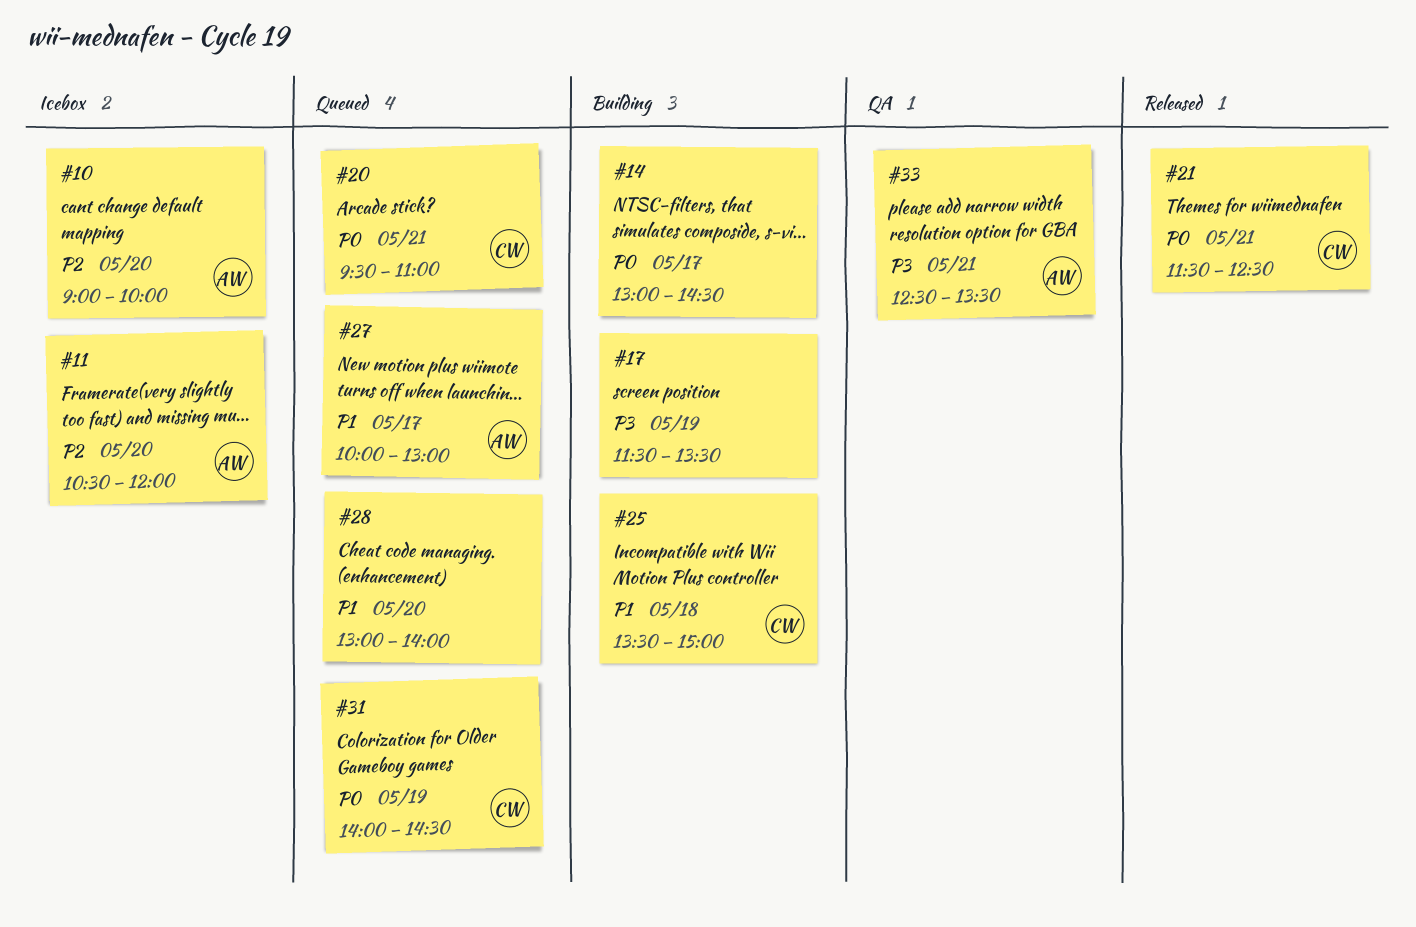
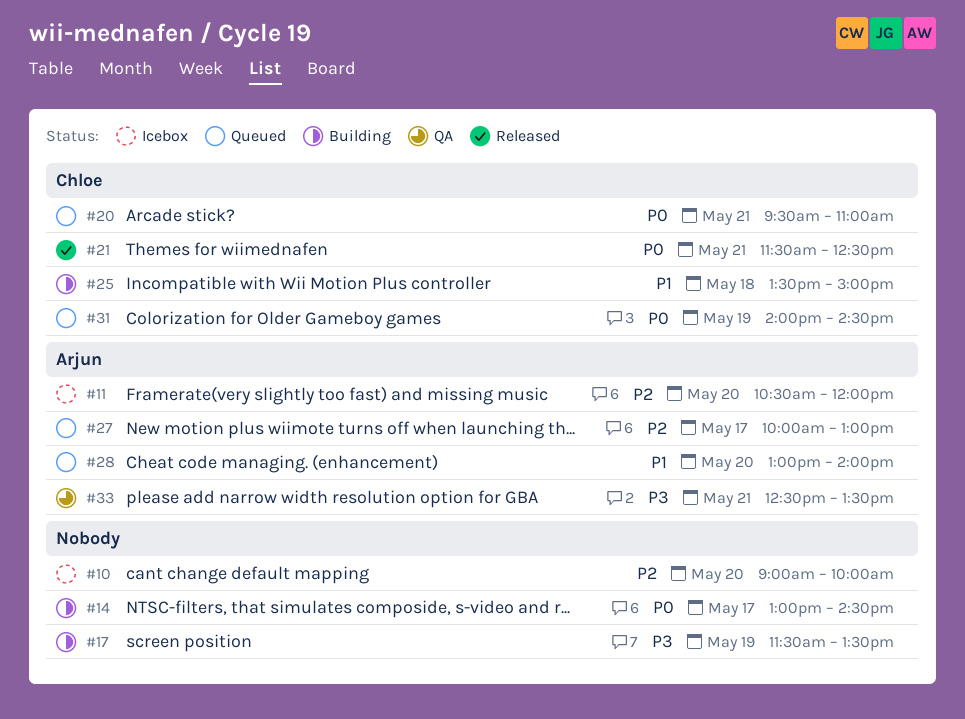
#10, owner: Arjun -> none
#27, priority: P1 -> P2
#28, owner: none -> Arjun

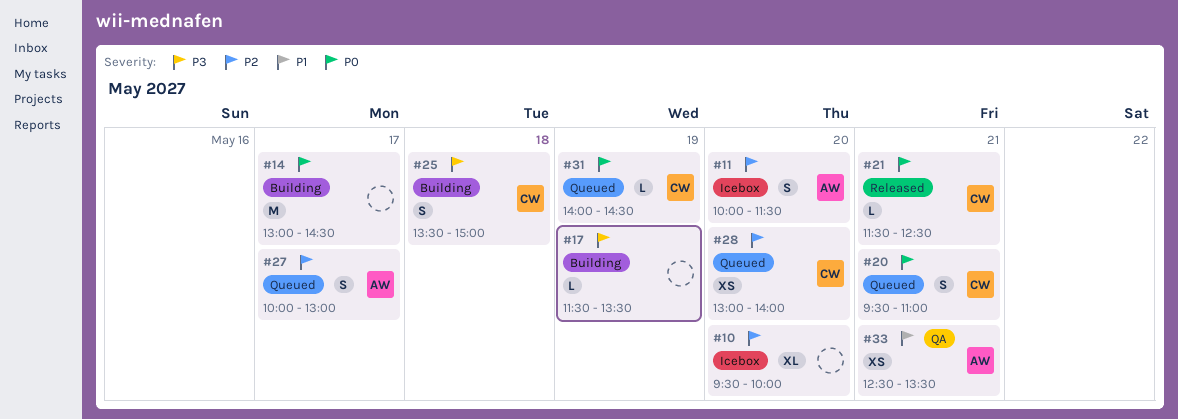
#10, begins: 09:00 -> 09:30
#11, begins: 10:30 -> 10:00
#11, ends: 12:00 -> 11:30
#25, priority: P1 -> P3
#28, owner: Arjun -> Chloe
#28, priority: P1 -> P2
#33, priority: P3 -> P1

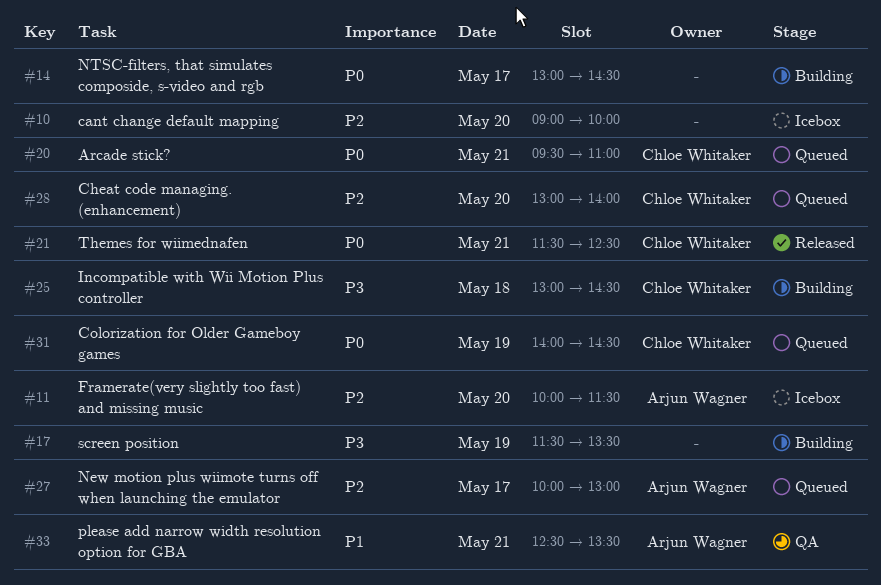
#10, begins: 09:30 -> 09:00
#25, begins: 13:30 -> 13:00
#25, ends: 15:00 -> 14:30

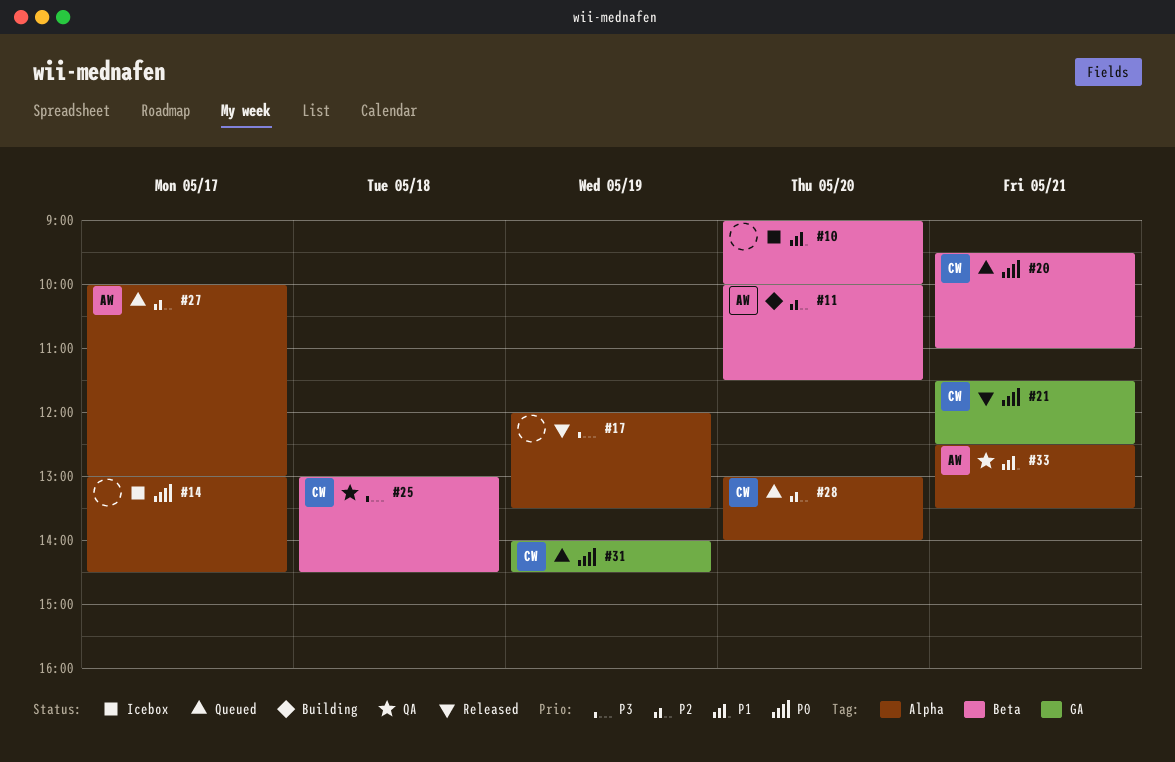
#10, priority: P2 -> P1
#11, status: Icebox -> Building
#14, status: Building -> Icebox
#17, status: Building -> Released
#17, begins: 11:30 -> 12:00
#25, status: Building -> QA

